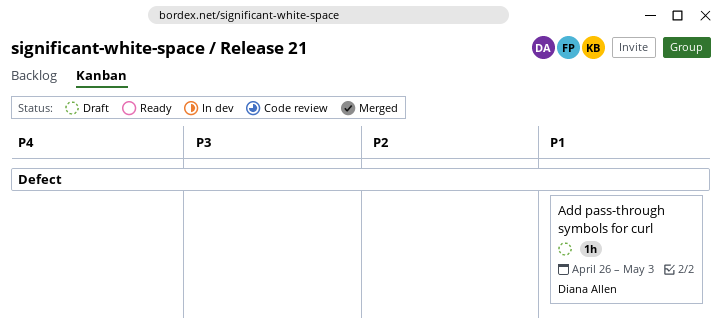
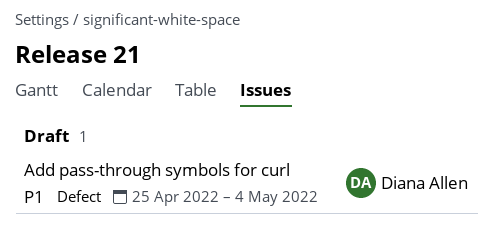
Add pass-through symbols for curl, start: Apr 26 -> Apr 25
Add pass-through symbols for curl, due: May 3 -> May 4

